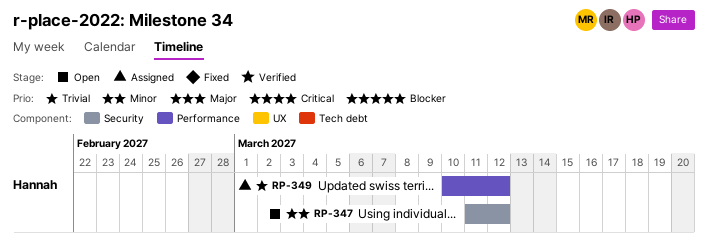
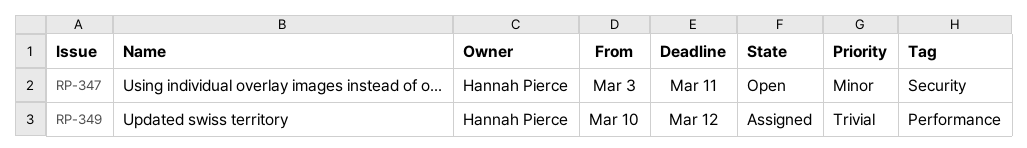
RP-347, start: Mar 11 -> Mar 3
RP-347, due: Mar 12 -> Mar 11

